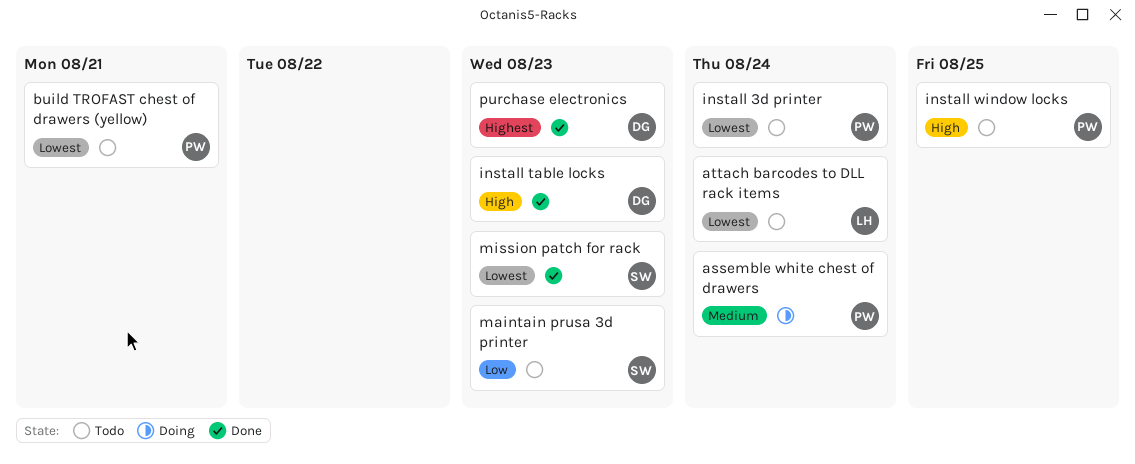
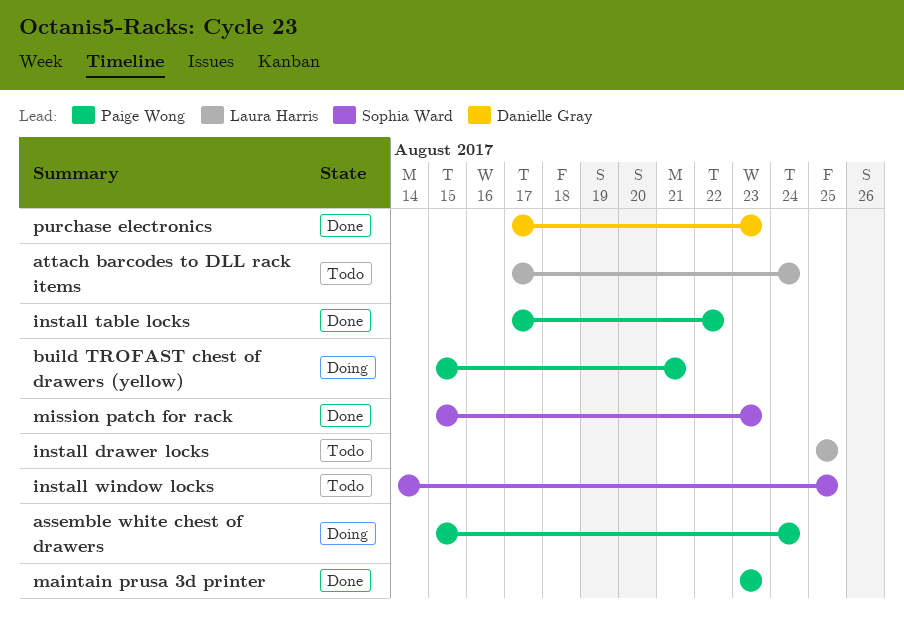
build TROFAST chest of drawers (yellow), status: Todo -> Doing
install 3d printer: present -> none
install drawer locks: none -> present
install table locks, owner: Danielle Gray -> Paige Wong
install table locks, due: Aug 23 -> Aug 22
install window locks, owner: Paige Wong -> Sophia Ward
maintain prusa 3d printer, status: Todo -> Done
maintain prusa 3d printer, owner: Sophia Ward -> Paige Wong

